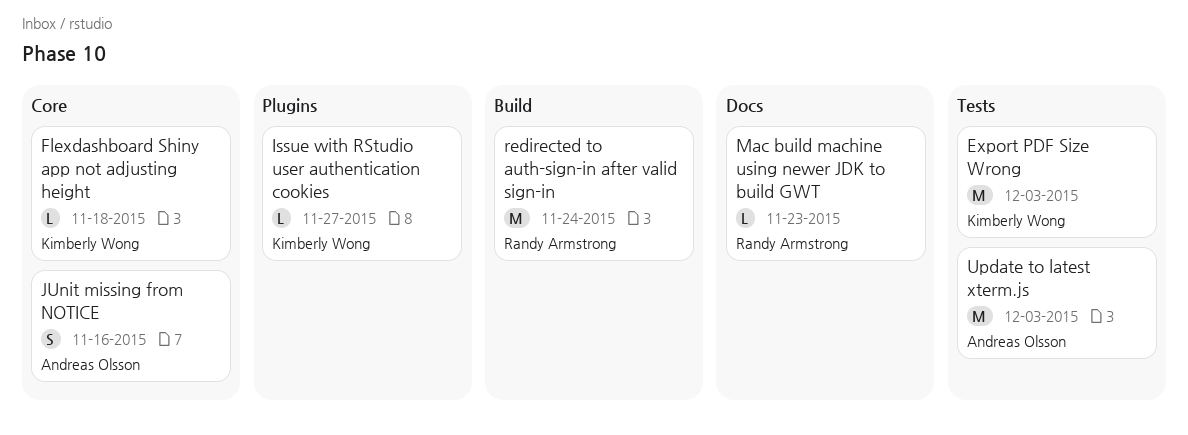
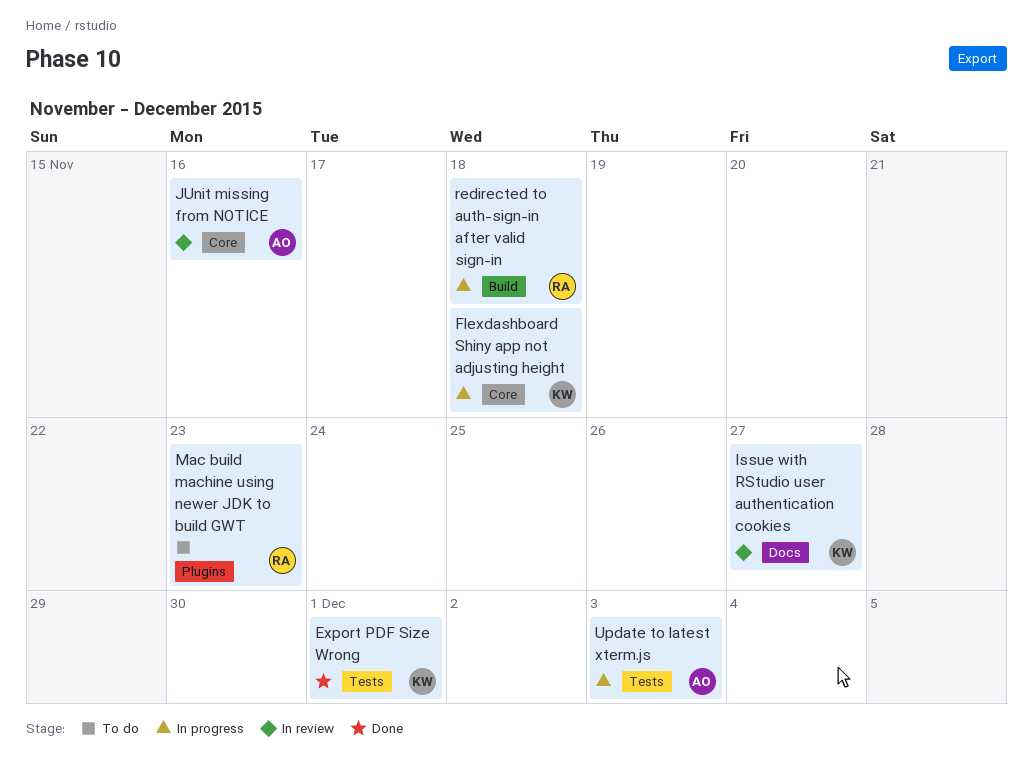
Export PDF Size Wrong, due: Dec 3 -> Dec 1
Issue with RStudio user authentication cookies, label: Plugins -> Docs
Mac build machine using newer JDK to build GWT, label: Docs -> Plugins
redirected to auth-sign-in after valid sign-in, due: Nov 24 -> Nov 18

